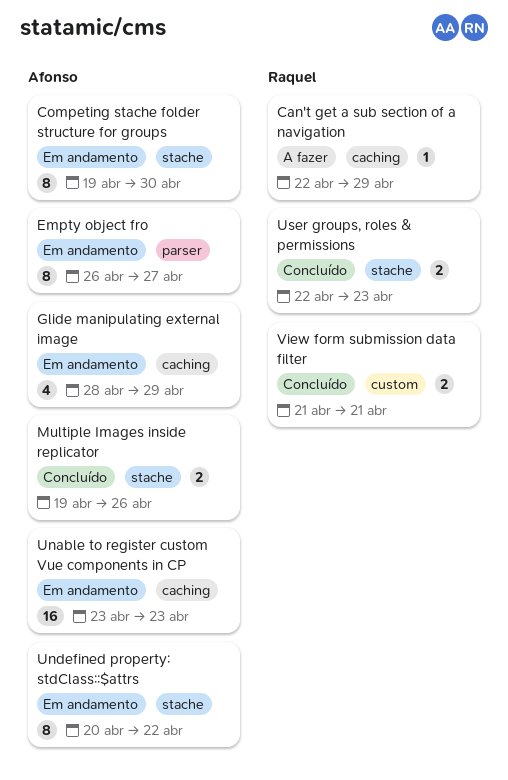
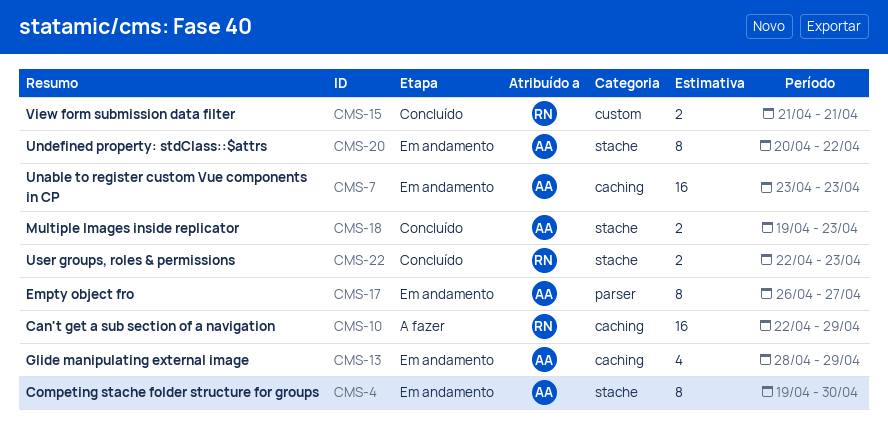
Can't get a sub section of a navigation, estimate: 1 -> 16
Multiple Images inside replicator, due: Apr 26 -> Apr 23

